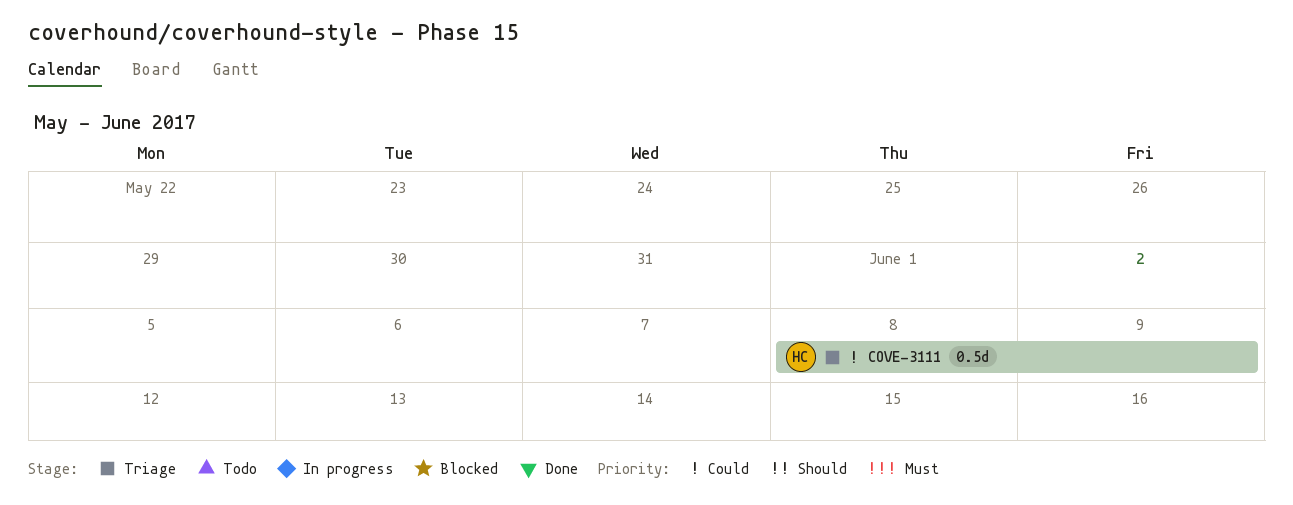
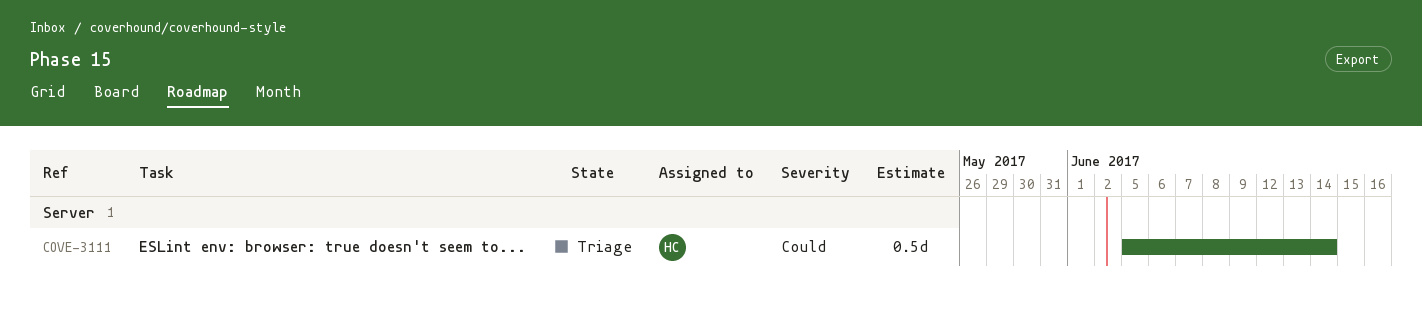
COVE-3111, start: Jun 8 -> Jun 5
COVE-3111, due: Jun 9 -> Jun 14

